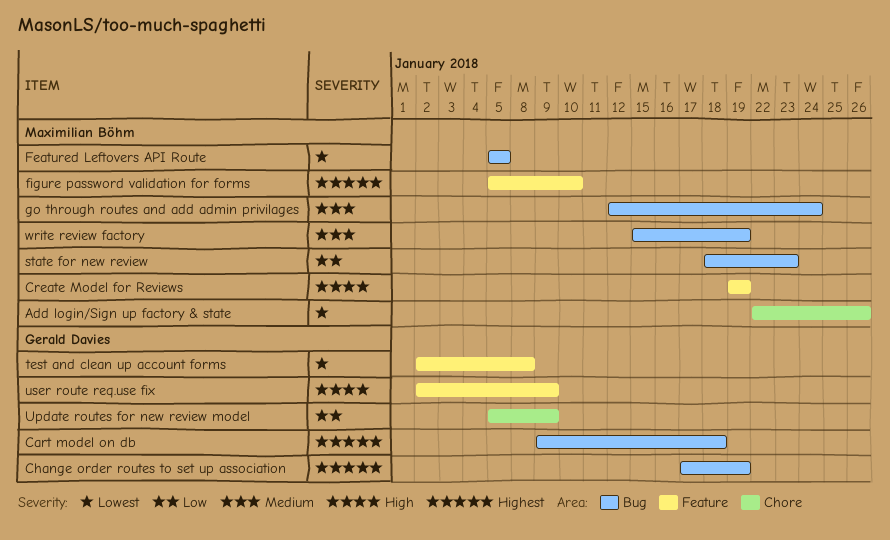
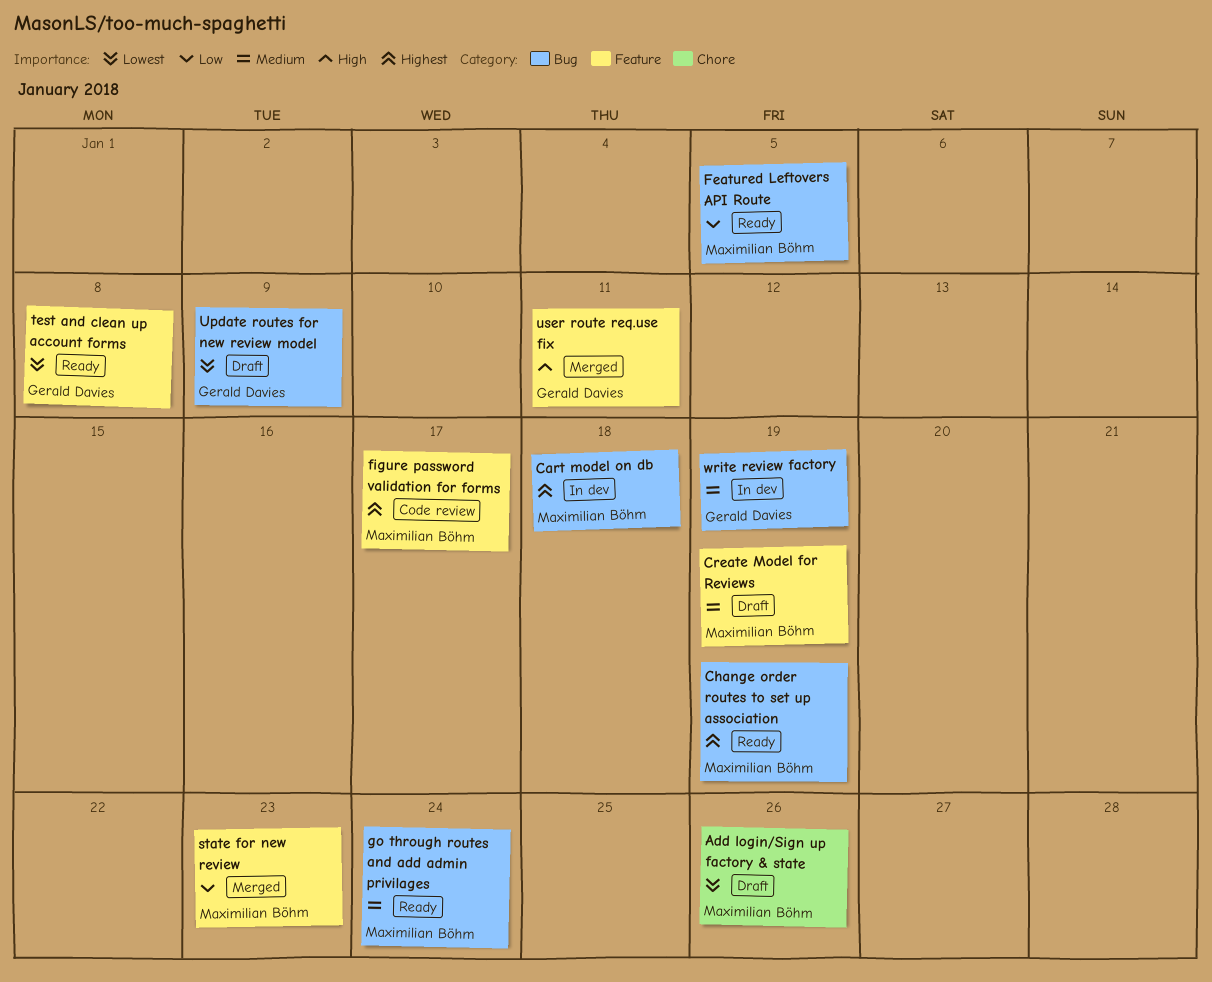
Cart model on db, owner: Gerald Davies -> Maximilian Böhm
Change order routes to set up association, owner: Gerald Davies -> Maximilian Böhm
Create Model for Reviews, priority: High -> Medium
Featured Leftovers API Route, priority: Lowest -> Low
figure password validation for forms, due: Jan 10 -> Jan 17
state for new review, label: Bug -> Feature
Update routes for new review model, priority: Low -> Lowest
Update routes for new review model, label: Chore -> Bug
user route req.use fix, due: Jan 9 -> Jan 11
write review factory, owner: Maximilian Böhm -> Gerald Davies

